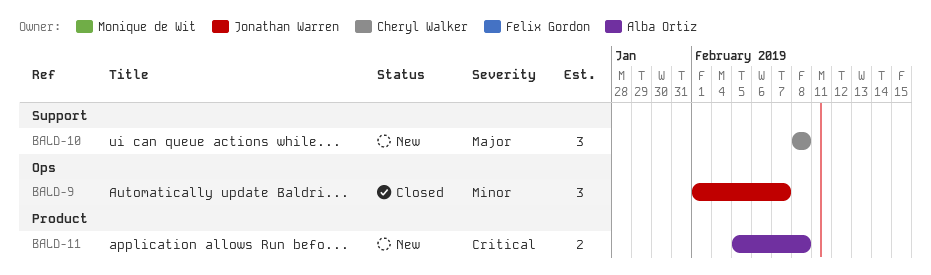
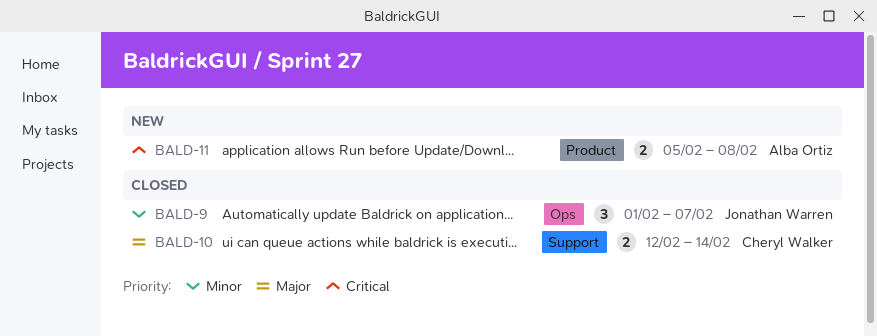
BALD-10, status: New -> Closed
BALD-10, estimate: 3 -> 2
BALD-10, start: Feb 8 -> Feb 12
BALD-10, due: Feb 8 -> Feb 14

